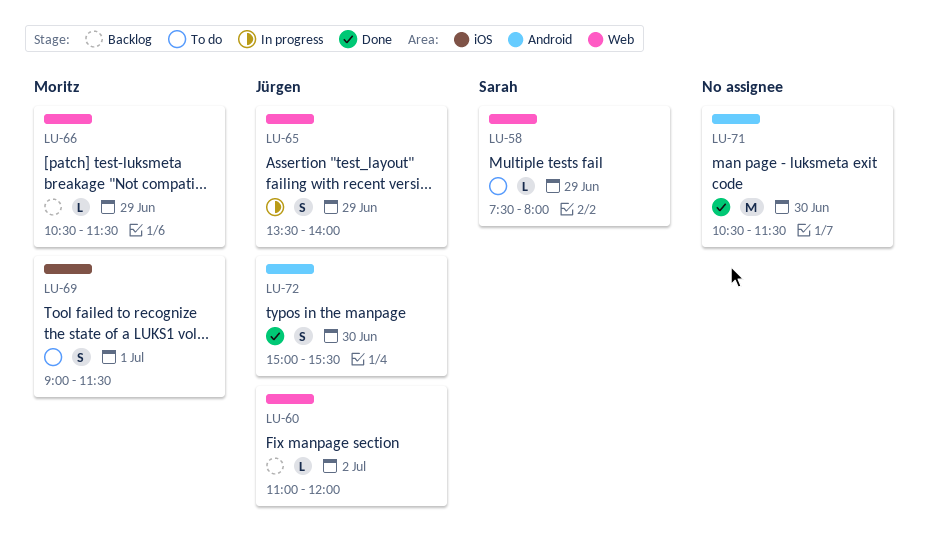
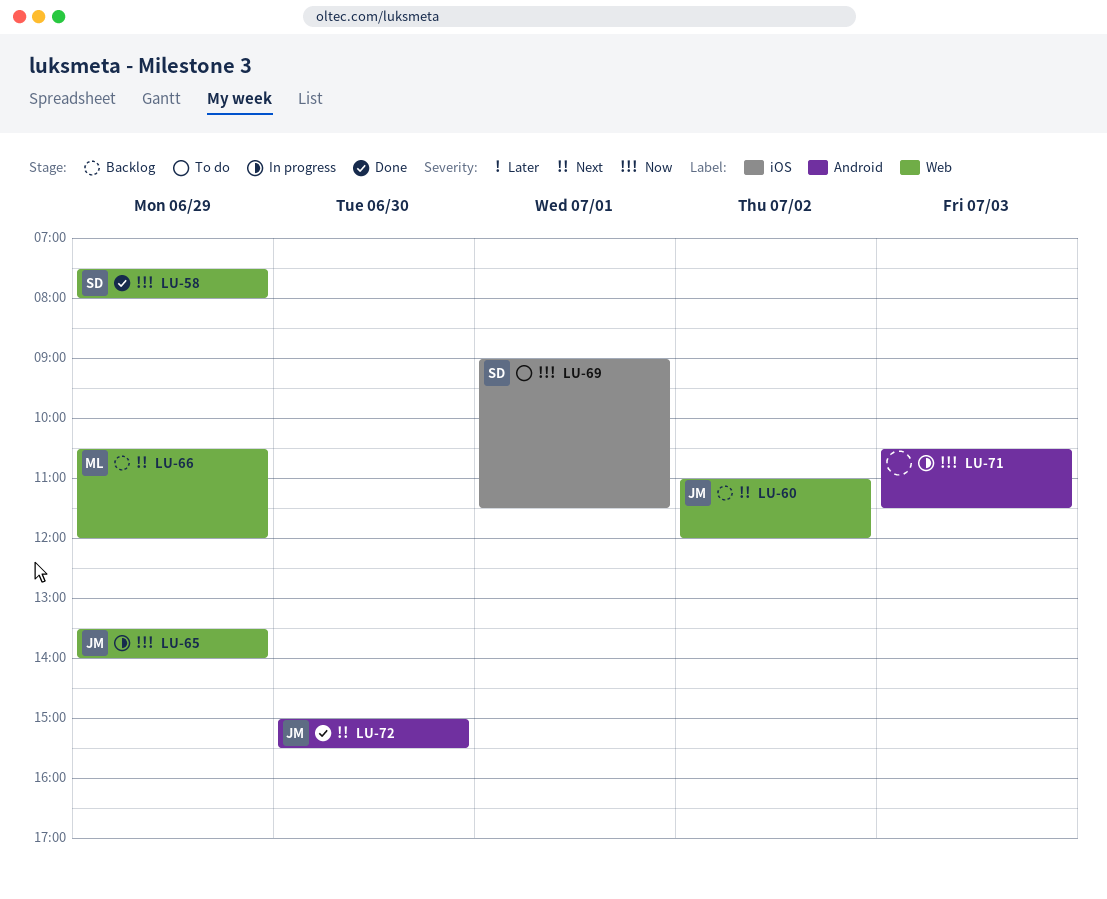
LU-58, status: To do -> Done
LU-66, ends: 11:30 -> 12:00
LU-69, owner: Moritz -> Sarah
LU-71, status: Done -> In progress
LU-71, day: Jun 30 -> Jul 3

